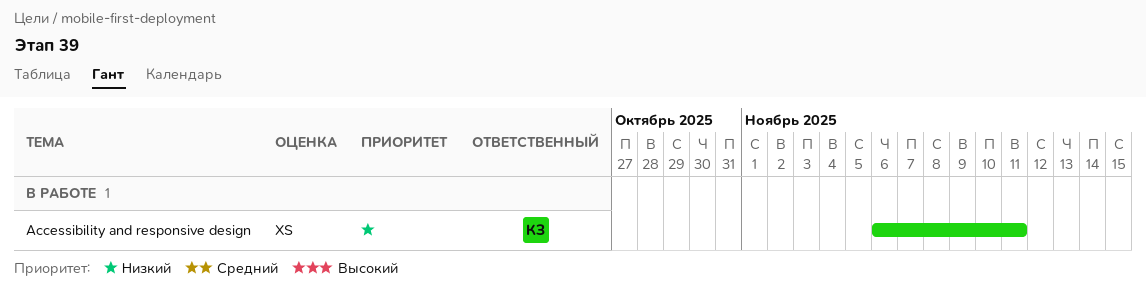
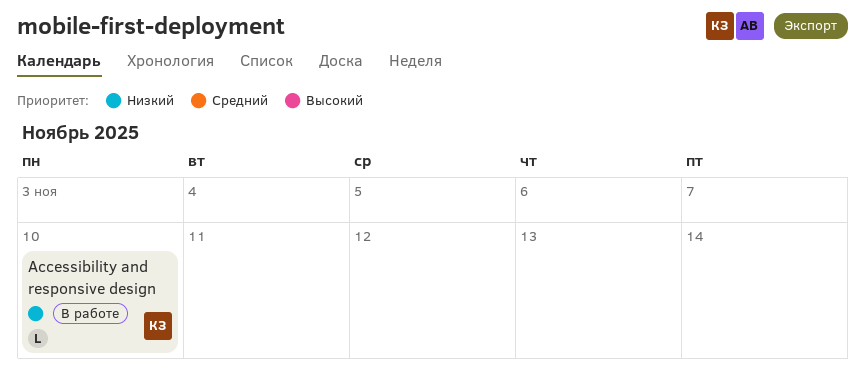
Accessibility and responsive design, estimate: XS -> L
Accessibility and responsive design, due: Nov 11 -> Nov 10

